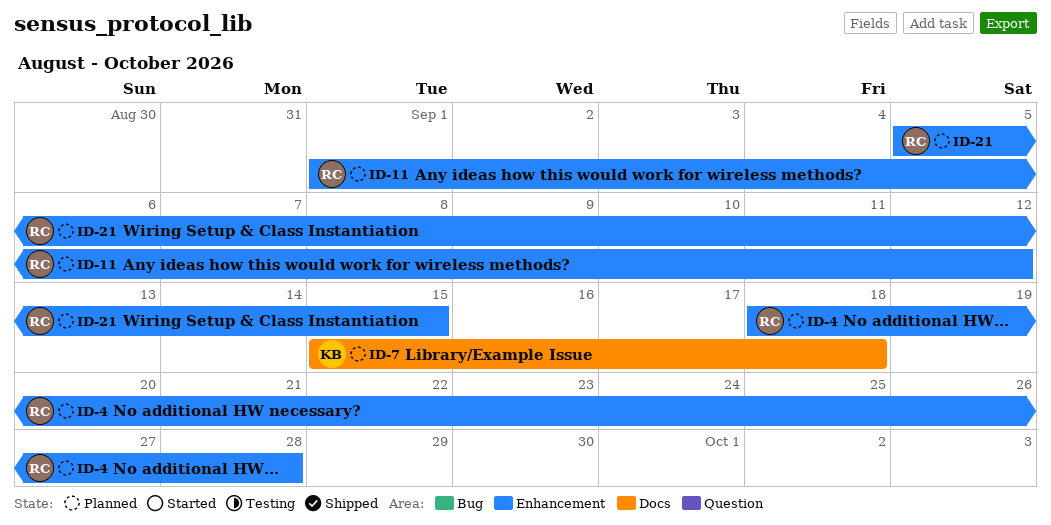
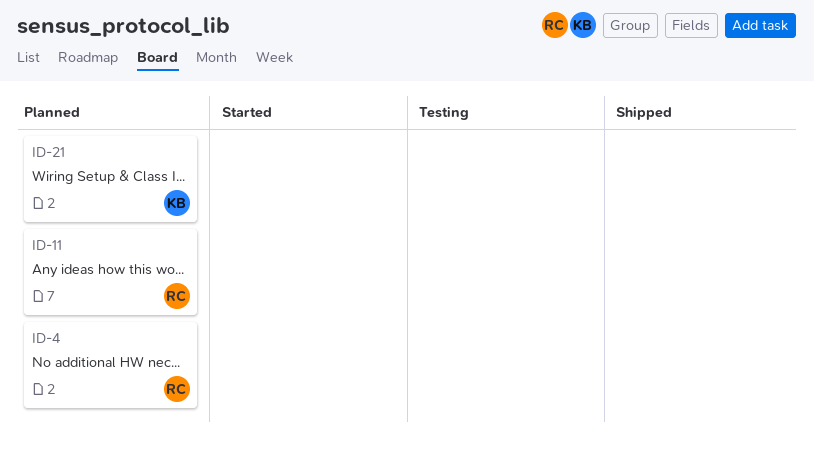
ID-7: present -> none
ID-21, owner: RC -> KB

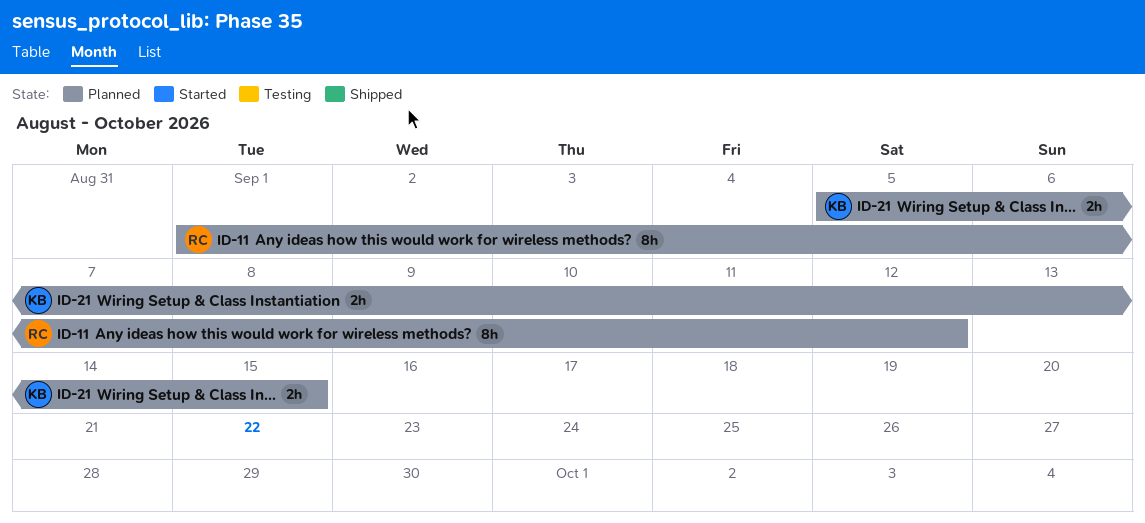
ID-4: present -> none

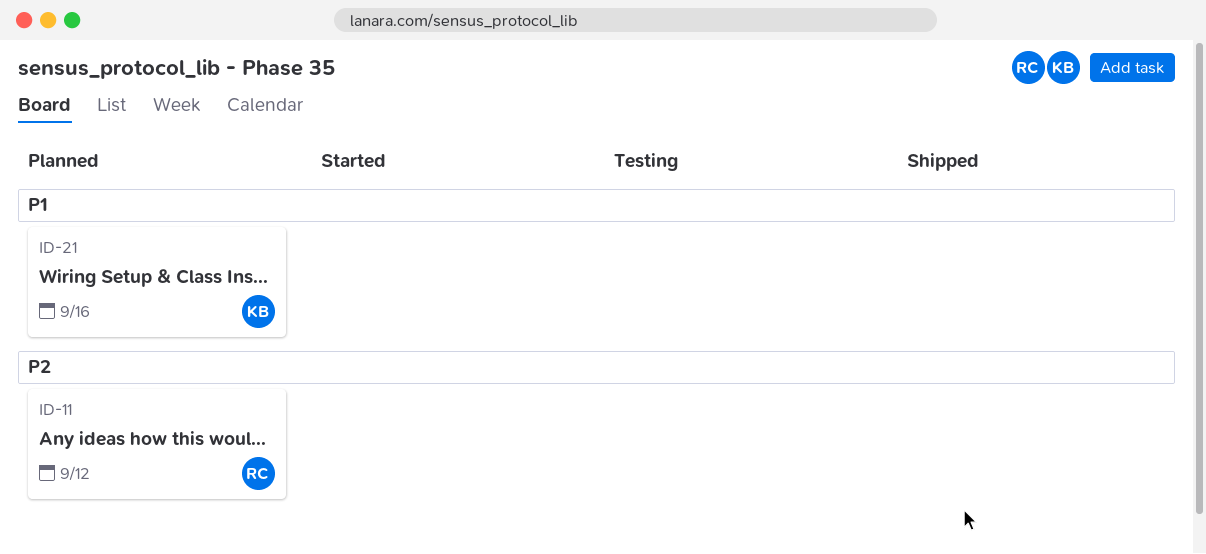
ID-21, due: Sep 15 -> Sep 16

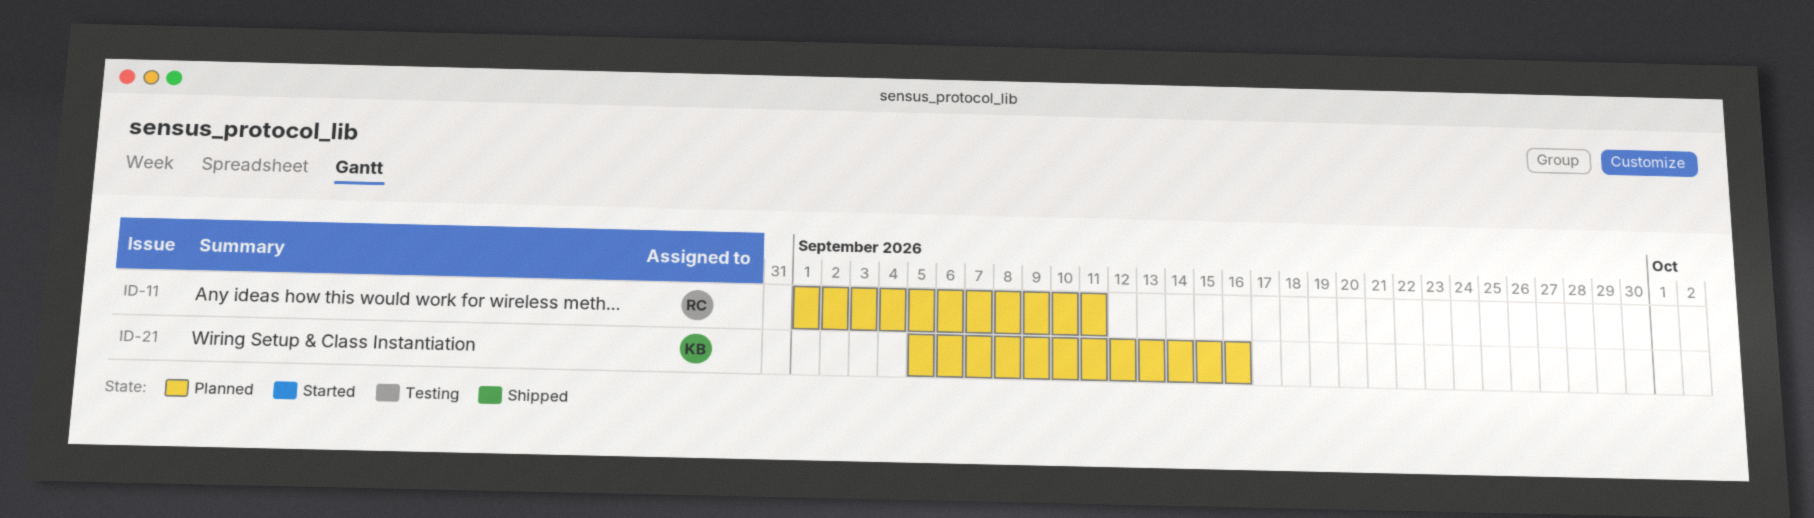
ID-11, due: Sep 12 -> Sep 11

